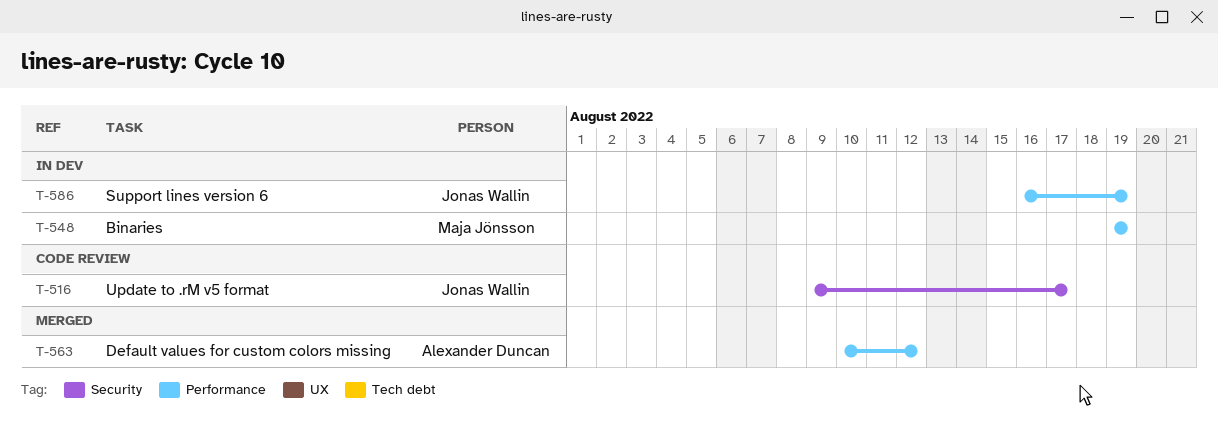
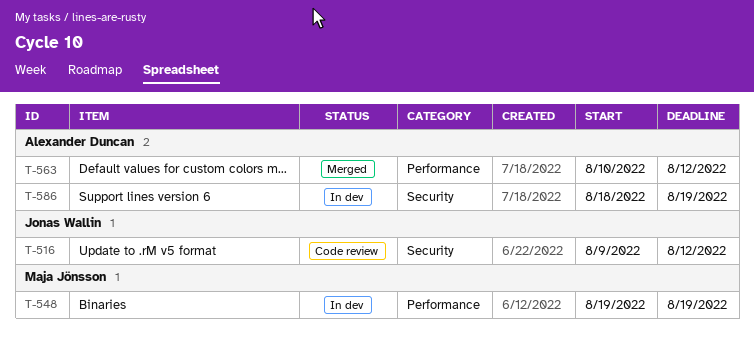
T-516, due: Aug 17 -> Aug 12
T-586, owner: Jonas Wallin -> Alexander Duncan
T-586, label: Performance -> Security
T-586, start: Aug 16 -> Aug 18

